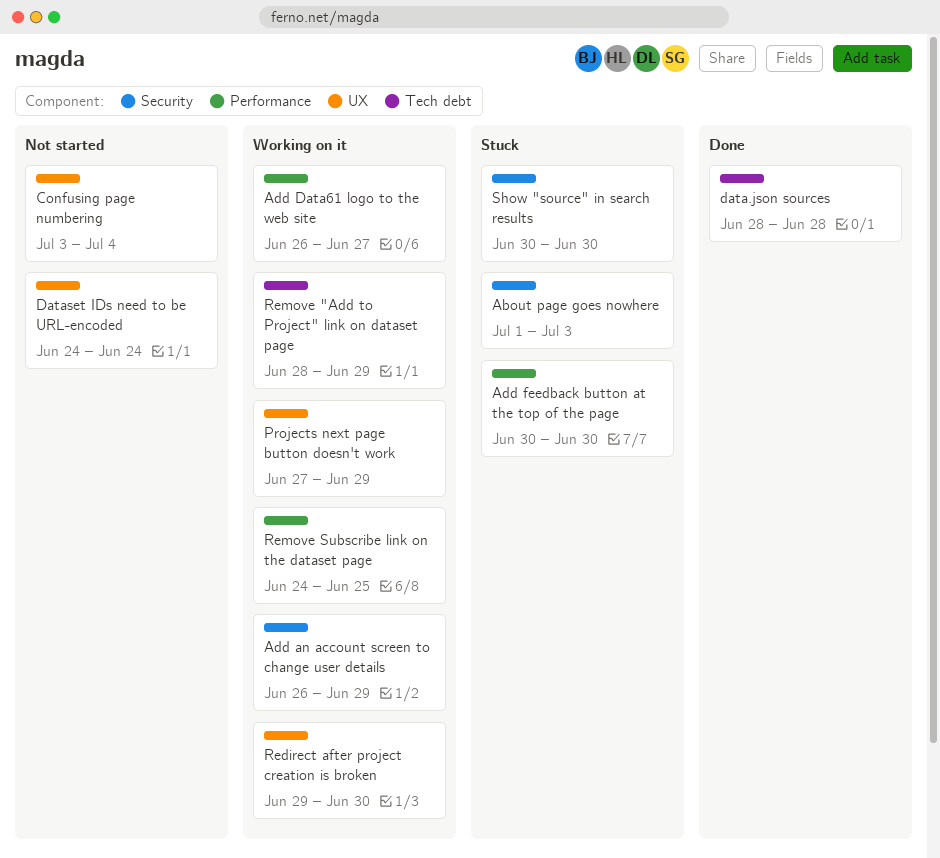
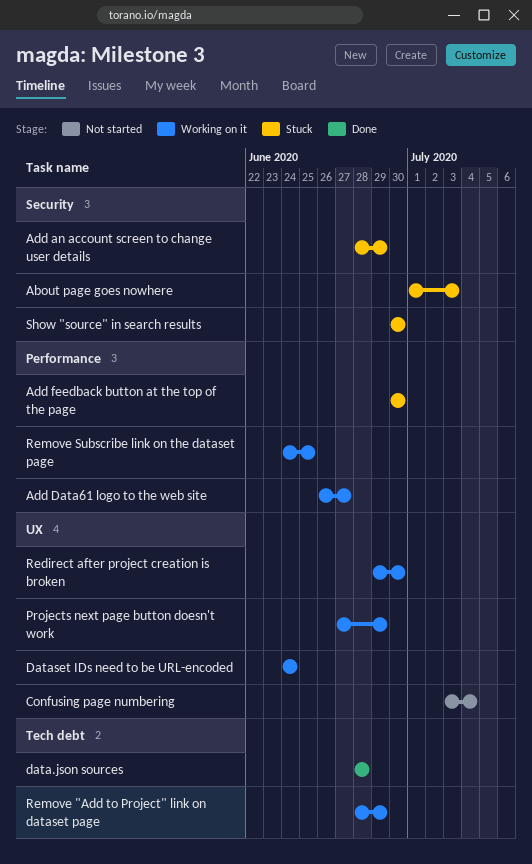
Add an account screen to change user details, status: Working on it -> Stuck
Add an account screen to change user details, start: Jun 26 -> Jun 28
Dataset IDs need to be URL-encoded, status: Not started -> Working on it

